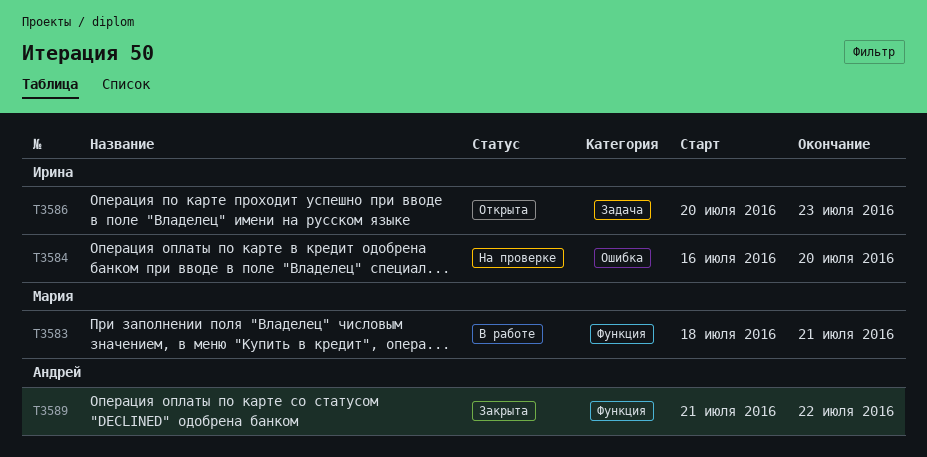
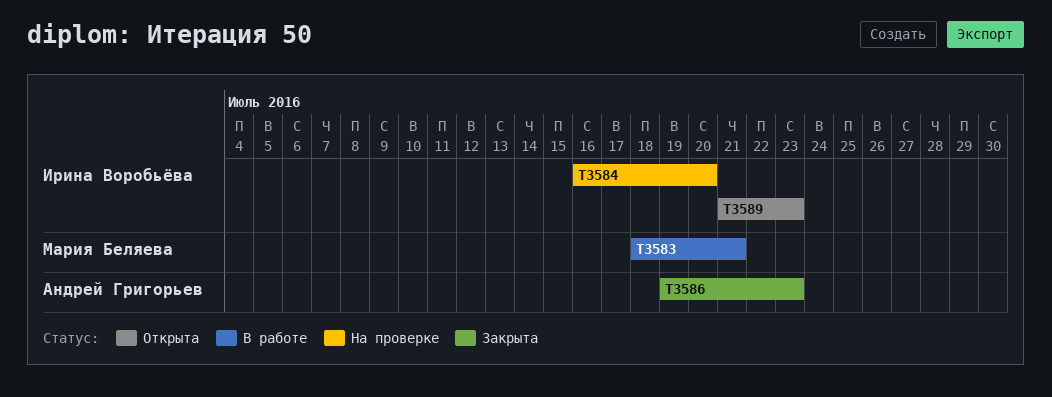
T3586, status: Открыта -> Закрыта
T3586, owner: Ирина Воробьёва -> Андрей Григорьев
T3586, start: Jul 20 -> Jul 19
T3589, status: Закрыта -> Открыта
T3589, owner: Андрей Григорьев -> Ирина Воробьёва
T3589, due: Jul 22 -> Jul 23

